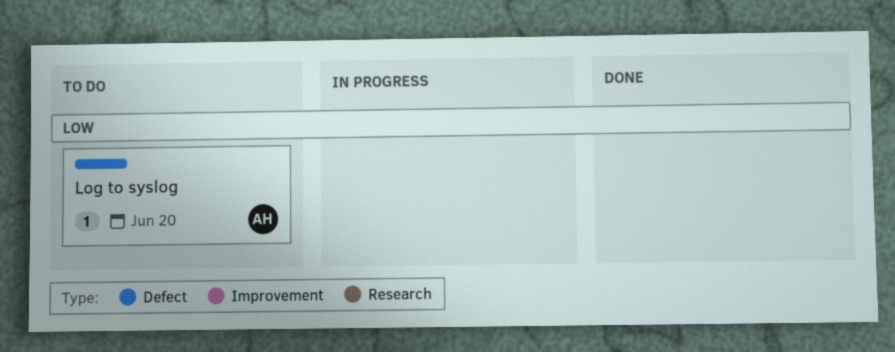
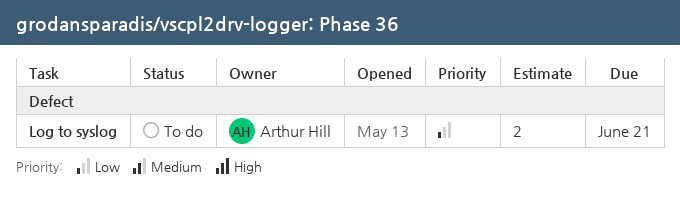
Log to syslog, estimate: 1 -> 2
Log to syslog, due: Jun 20 -> Jun 21

